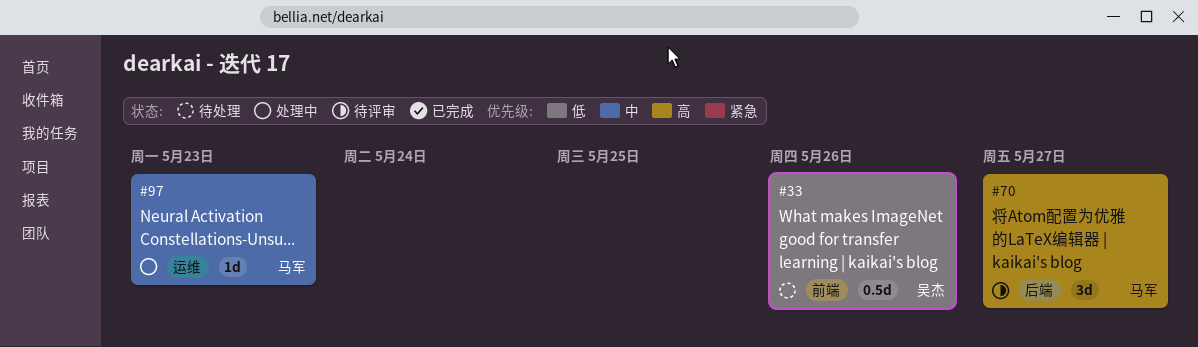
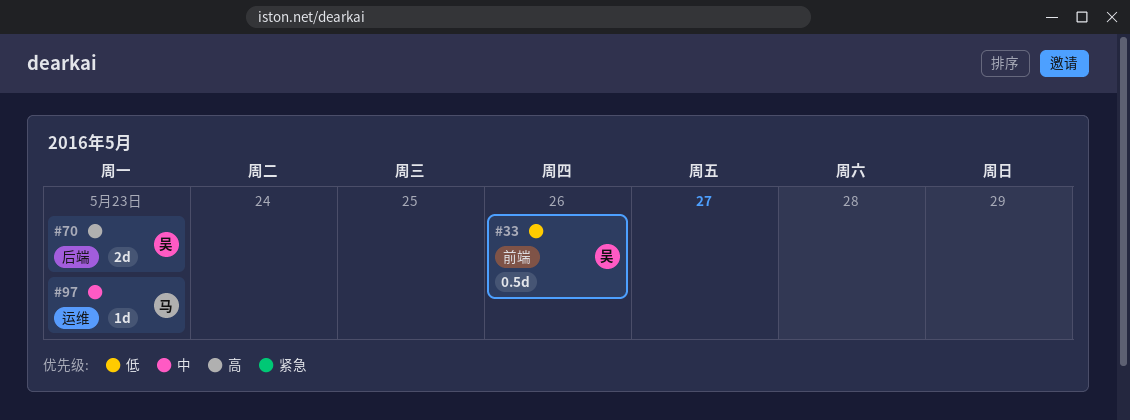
#70, owner: 马军 -> 吴杰
#70, estimate: 3d -> 2d
#70, due: May 27 -> May 23

